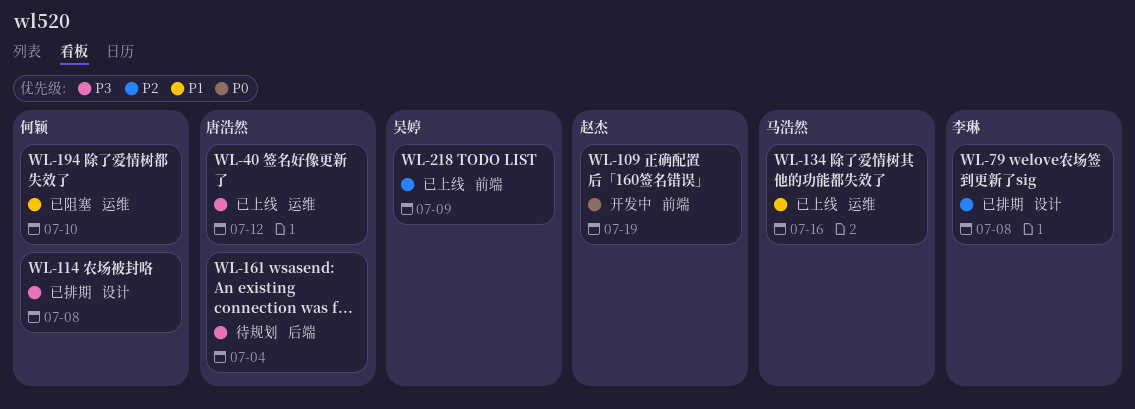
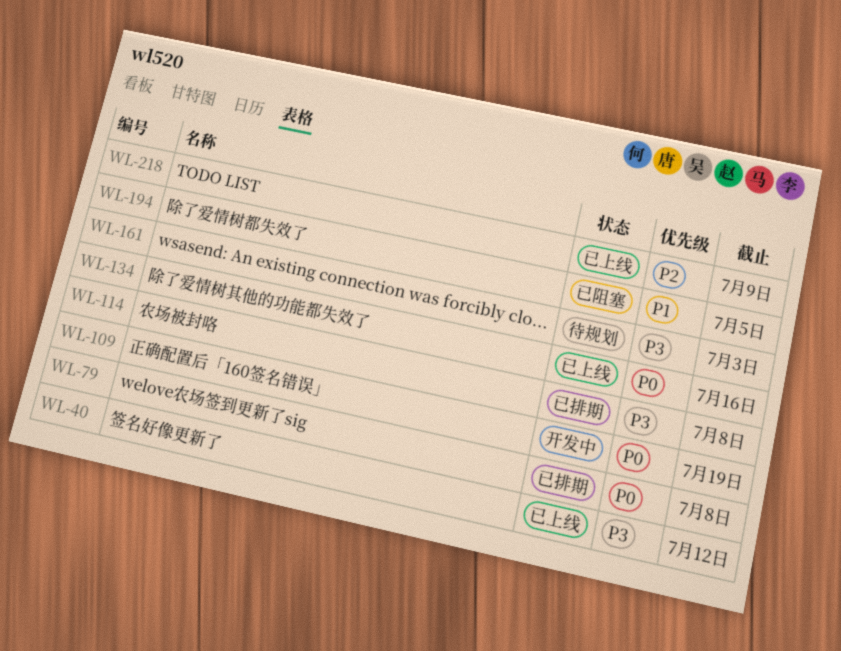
WL-79, priority: P2 -> P0
WL-134, priority: P1 -> P0
WL-161, due: Jul 4 -> Jul 3
WL-194, due: Jul 10 -> Jul 5

